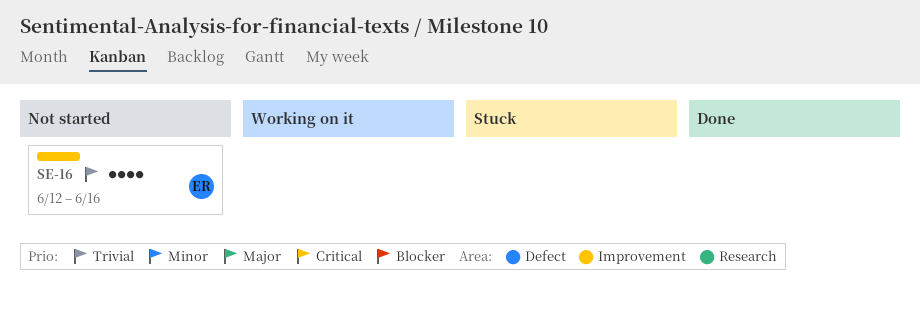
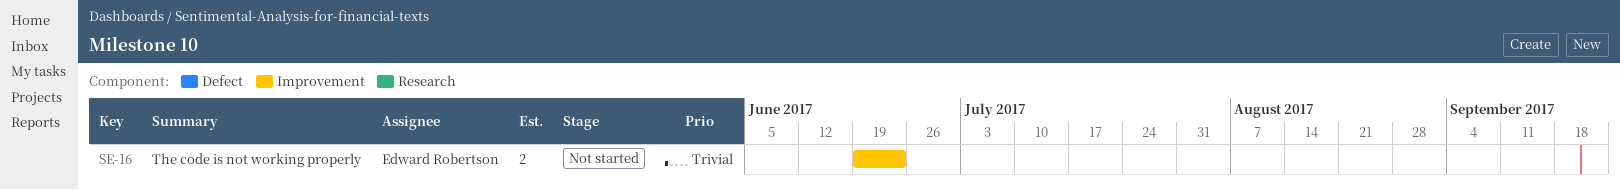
SE-16, estimate: 4 -> 2
SE-16, start: Jun 12 -> Jun 19
SE-16, due: Jun 16 -> Jun 23

